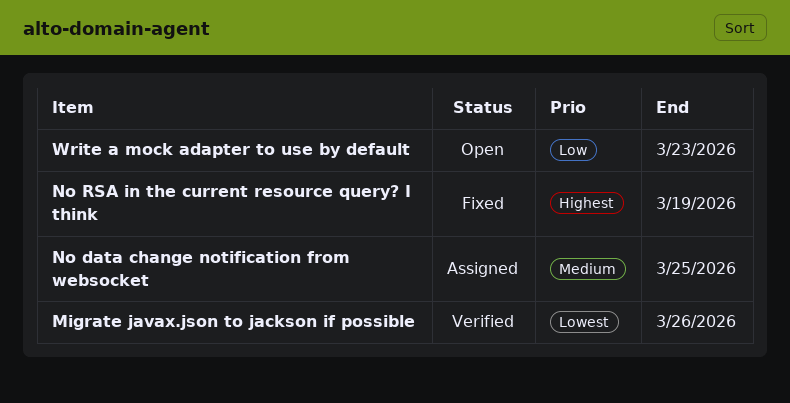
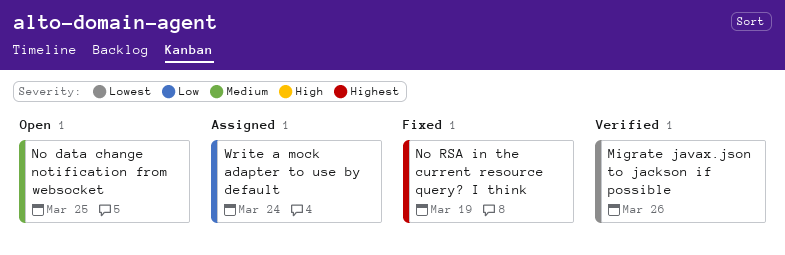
No data change notification from websocket, status: Assigned -> Open
Write a mock adapter to use by default, status: Open -> Assigned
Write a mock adapter to use by default, due: Mar 23 -> Mar 24

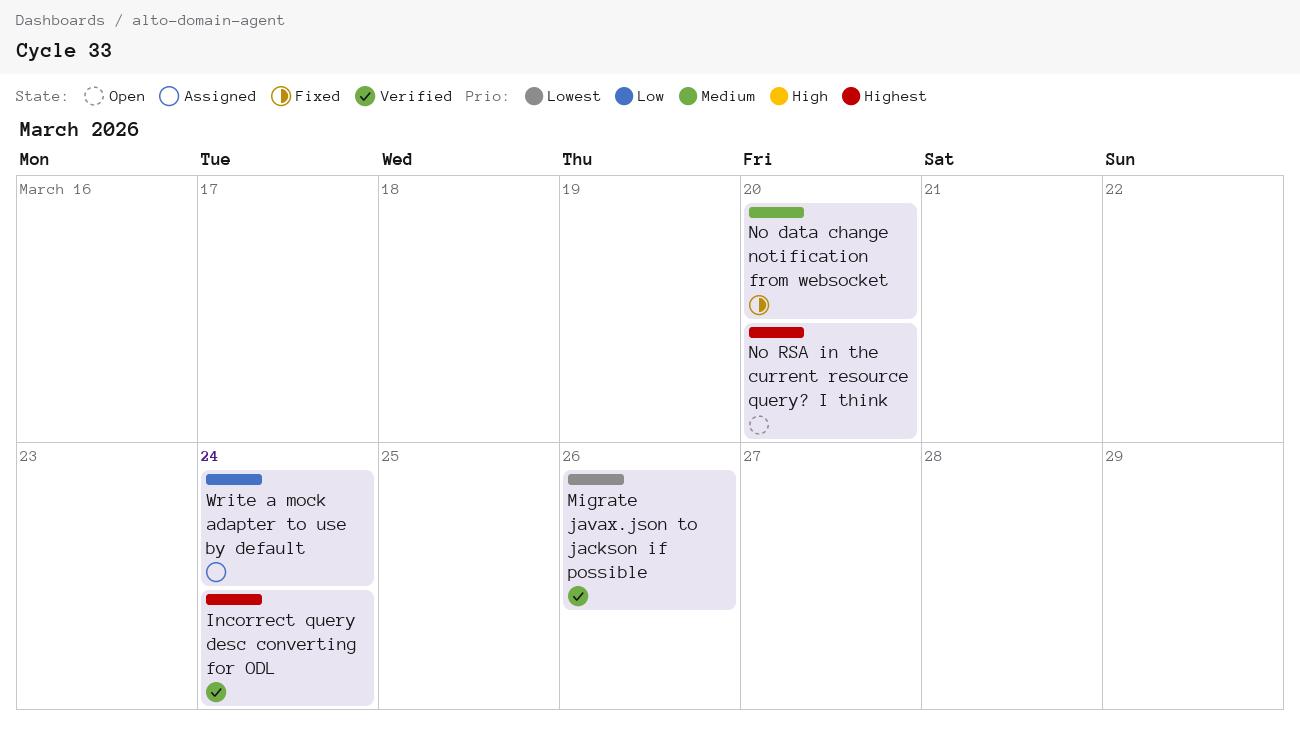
Incorrect query desc converting for ODL: none -> present
No data change notification from websocket, status: Open -> Fixed
No data change notification from websocket, due: Mar 25 -> Mar 20
No RSA in the current resource query? I think, status: Fixed -> Open
No RSA in the current resource query? I think, due: Mar 19 -> Mar 20

